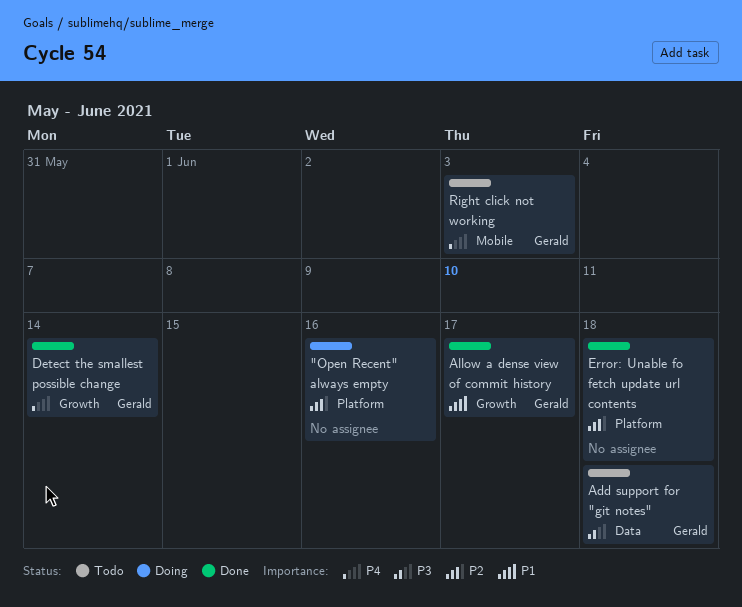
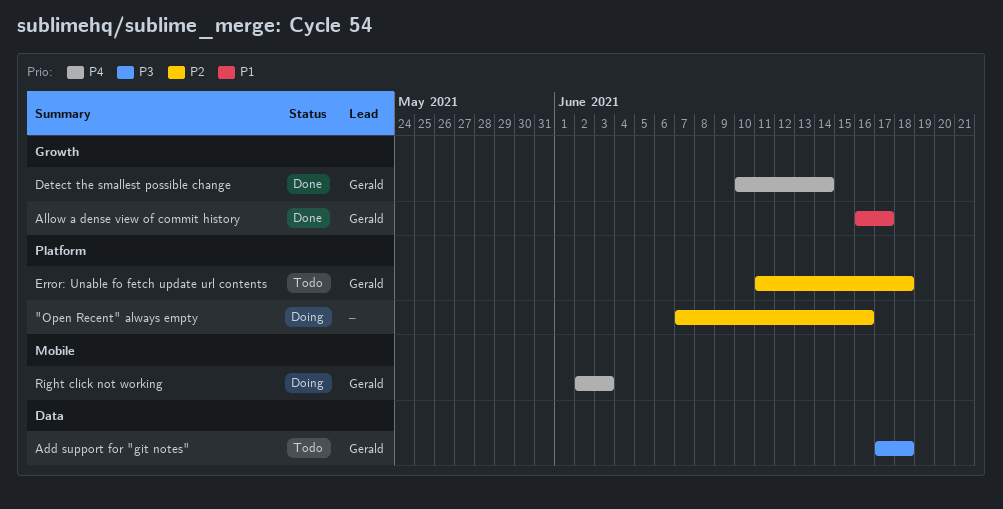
Error: Unable fo fetch update url contents, status: Done -> Todo
Error: Unable fo fetch update url contents, owner: none -> Gerald
Right click not working, status: Todo -> Doing

